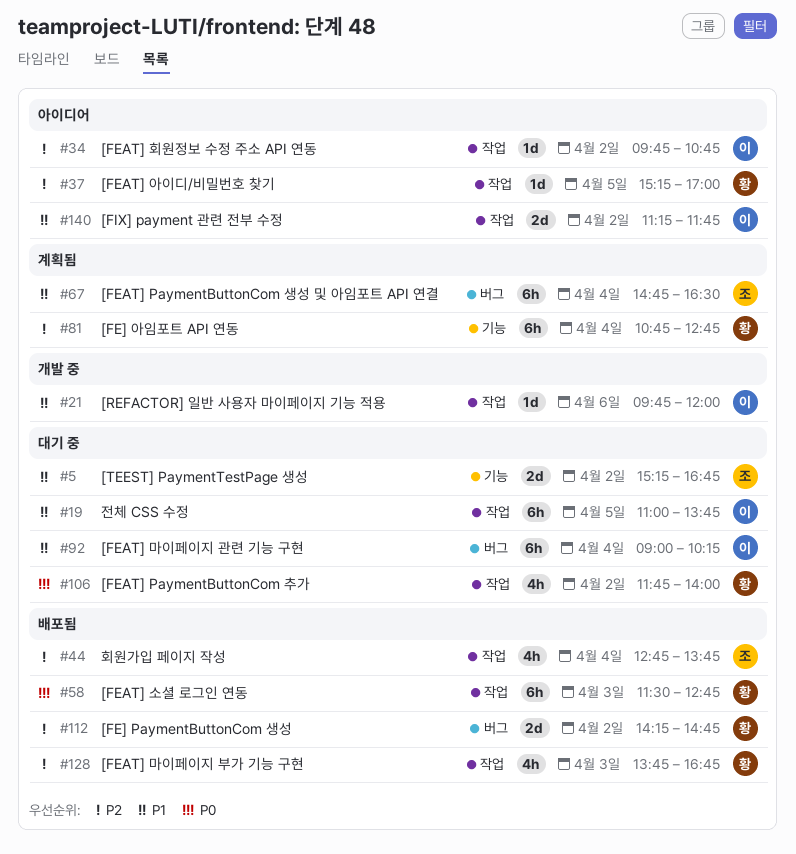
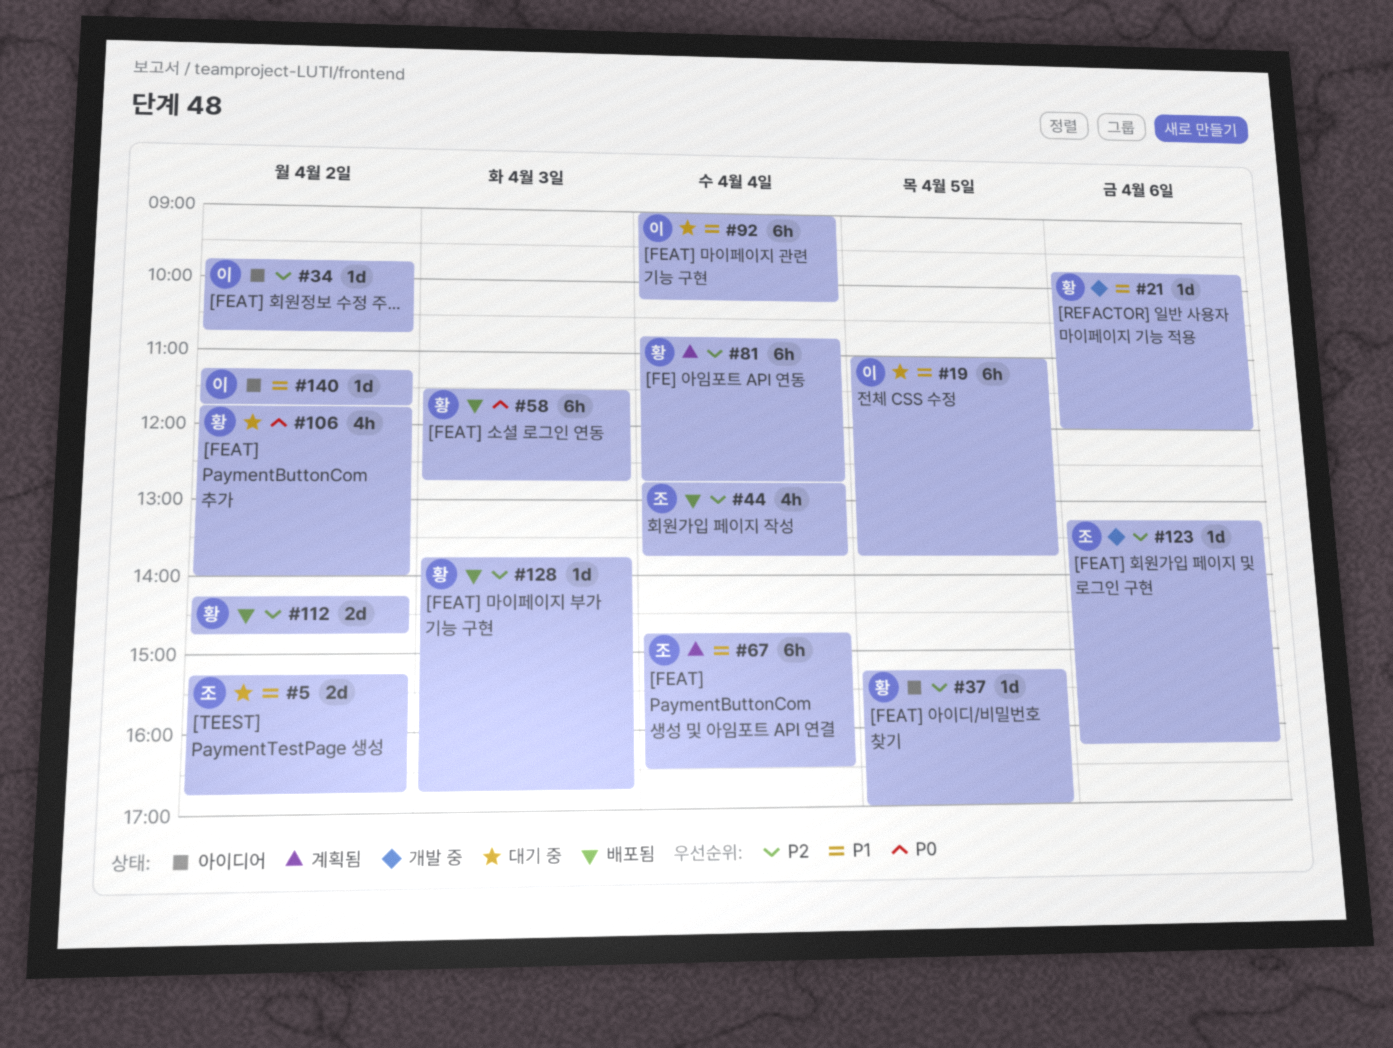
#21, owner: 이 -> 황
#123: none -> present
#128, estimate: 4h -> 1d
#140, estimate: 2d -> 1d

